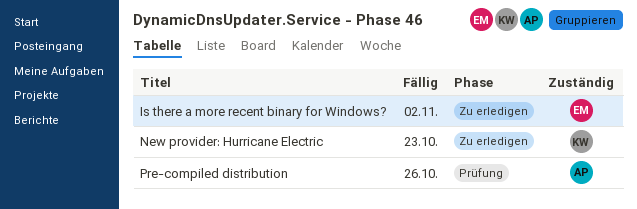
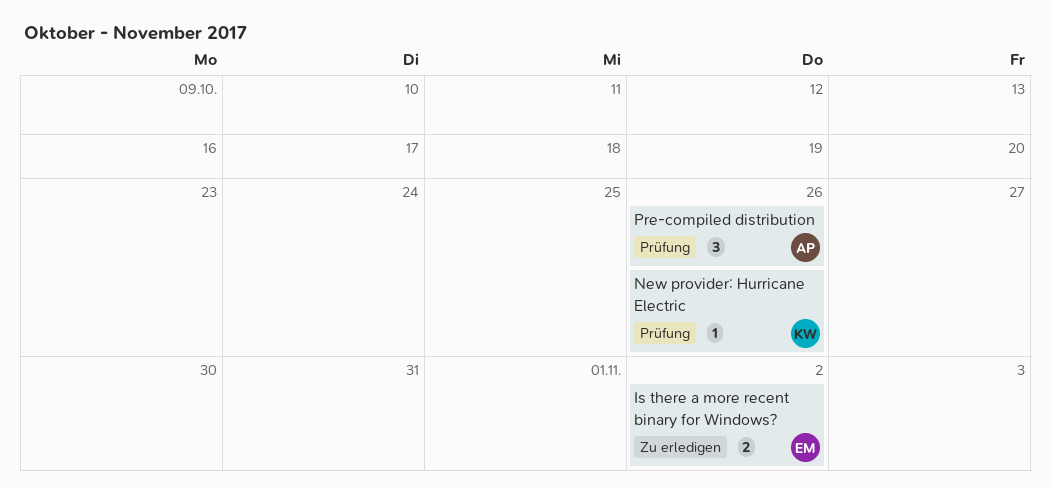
New provider: Hurricane Electric, status: Zu erledigen -> Prüfung
New provider: Hurricane Electric, due: Oct 23 -> Oct 26

